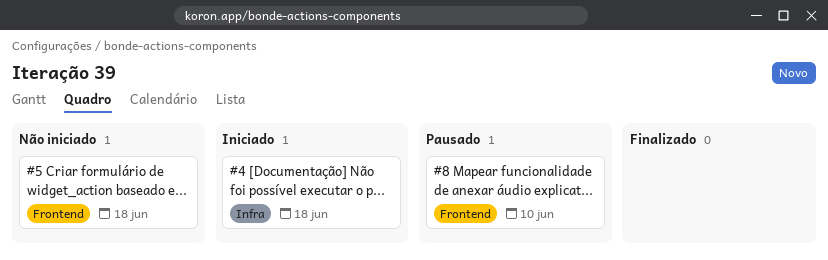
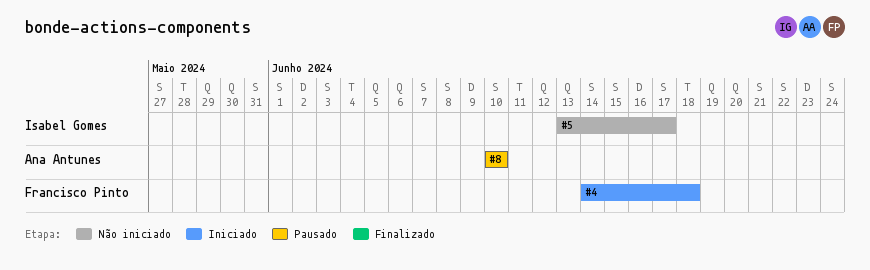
#5, due: Jun 18 -> Jun 17

